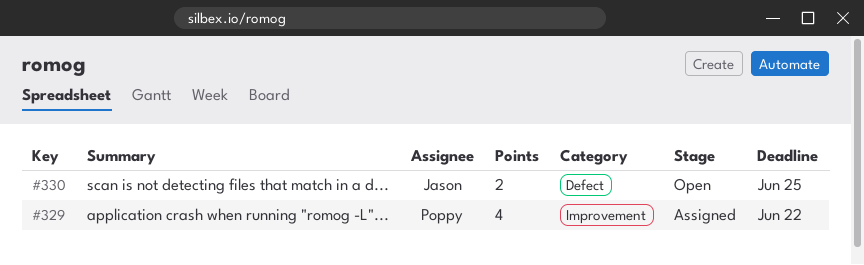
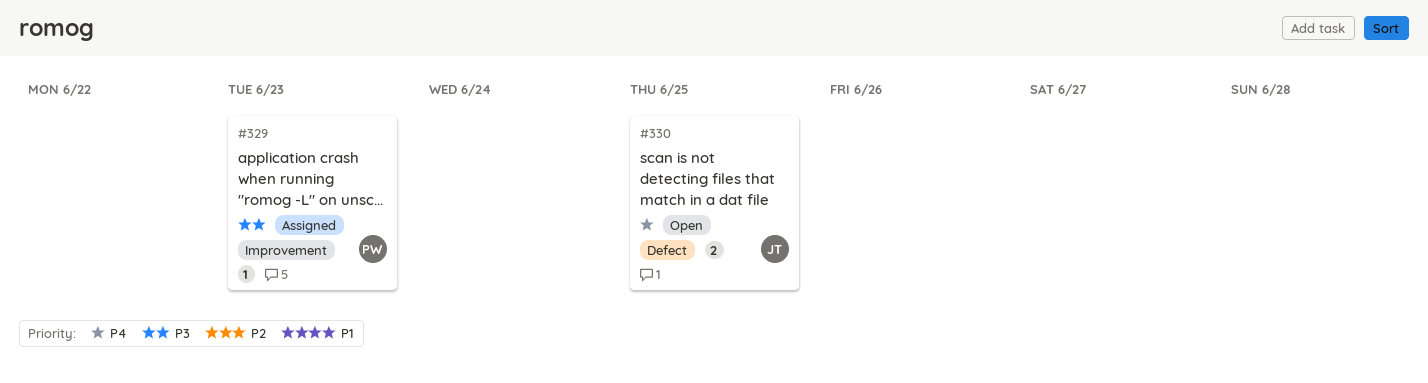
#329, estimate: 4 -> 1
#329, due: Jun 22 -> Jun 23

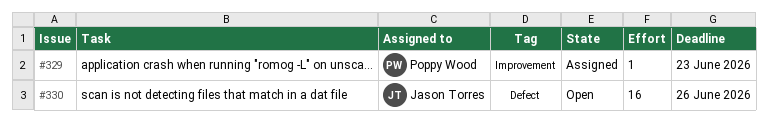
#330, estimate: 2 -> 16
#330, due: Jun 25 -> Jun 26

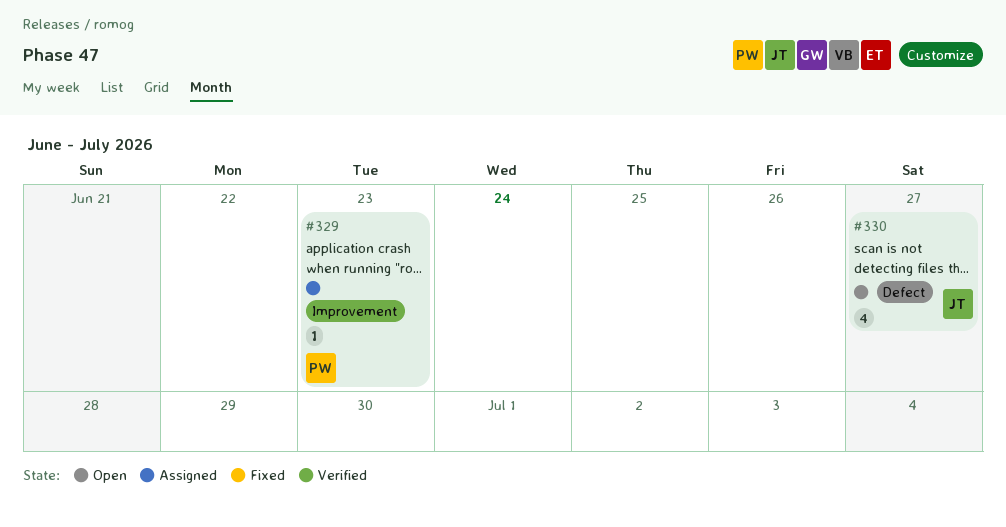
#330, estimate: 16 -> 4
#330, due: Jun 26 -> Jun 27

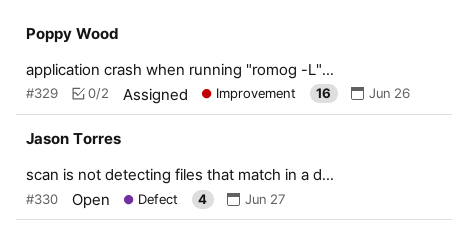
#329, estimate: 1 -> 16
#329, due: Jun 23 -> Jun 26

